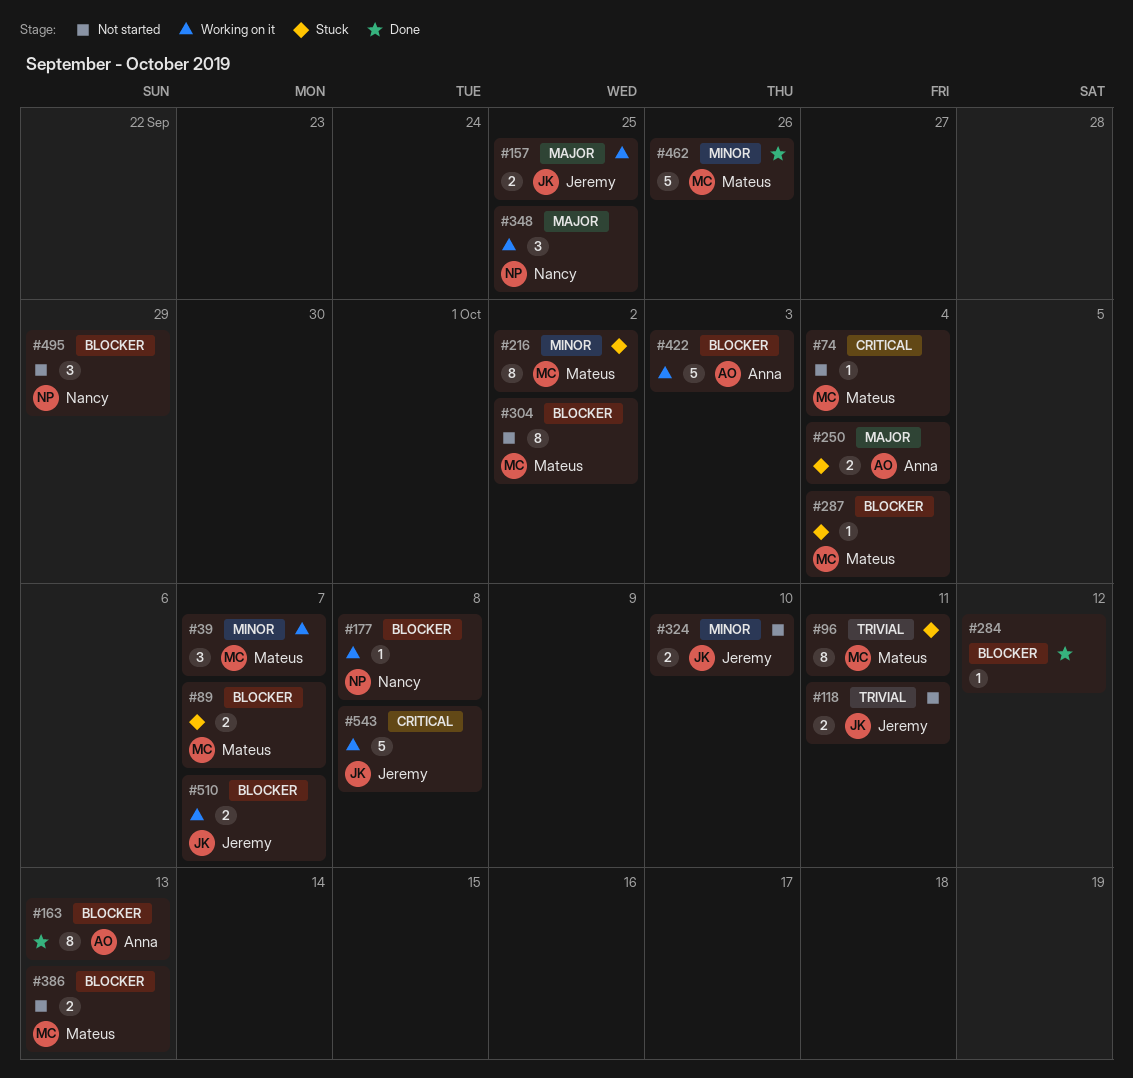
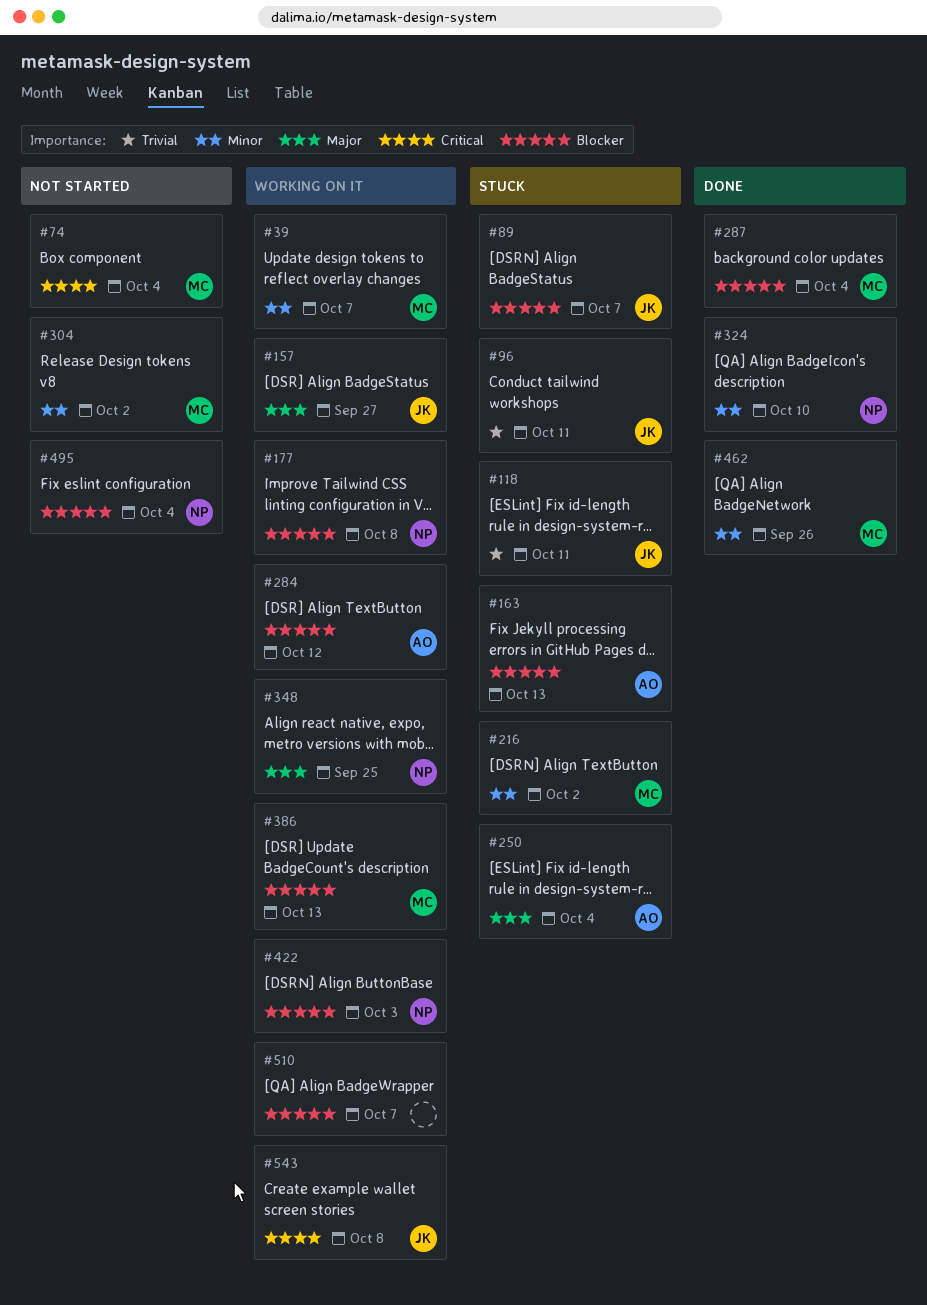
#89, owner: Mateus -> Jeremy
#96, owner: Mateus -> Jeremy
#118, status: Not started -> Stuck
#157, due: Sep 25 -> Sep 27
#163, status: Done -> Stuck
#284, status: Done -> Working on it
#284, owner: none -> Anna
#287, status: Stuck -> Done
#304, priority: Blocker -> Minor
#324, status: Not started -> Done
#324, owner: Jeremy -> Nancy
#386, status: Not started -> Working on it
#422, owner: Anna -> Nancy
#495, due: Sep 29 -> Oct 4
#510, owner: Jeremy -> none

